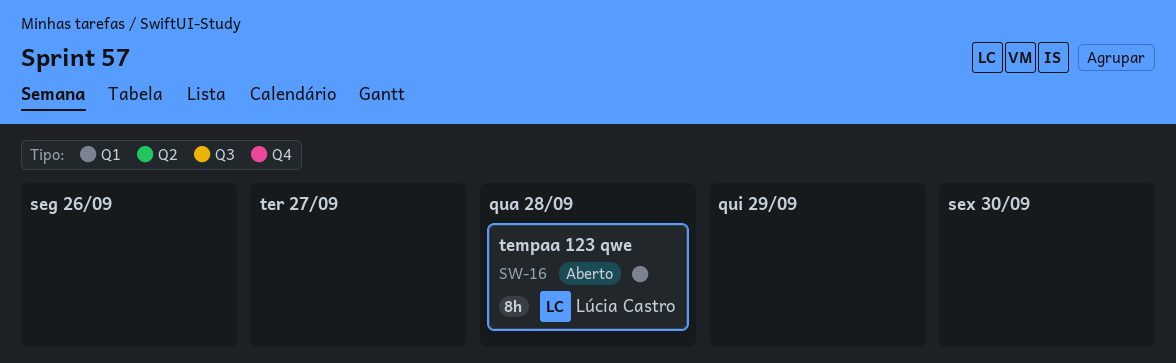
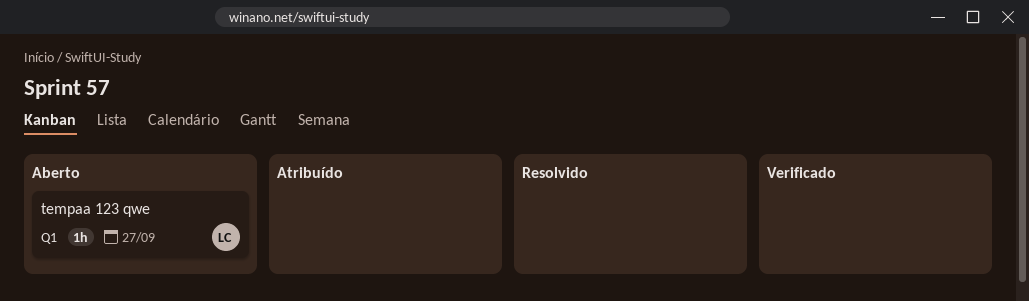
tempaa 123 qwe, estimate: 8h -> 1h
tempaa 123 qwe, due: Sep 28 -> Sep 27

